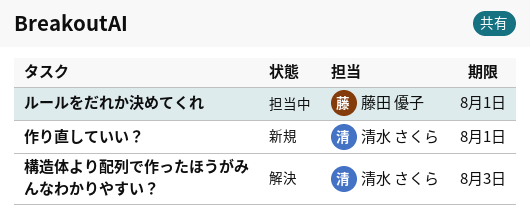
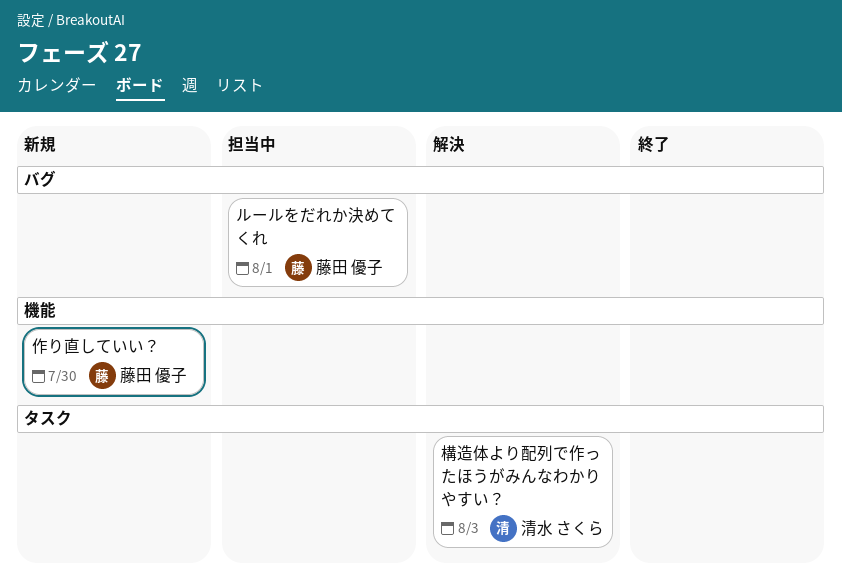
作り直していい？, owner: 清水 さくら -> 藤田 優子
作り直していい？, due: Aug 1 -> Jul 30

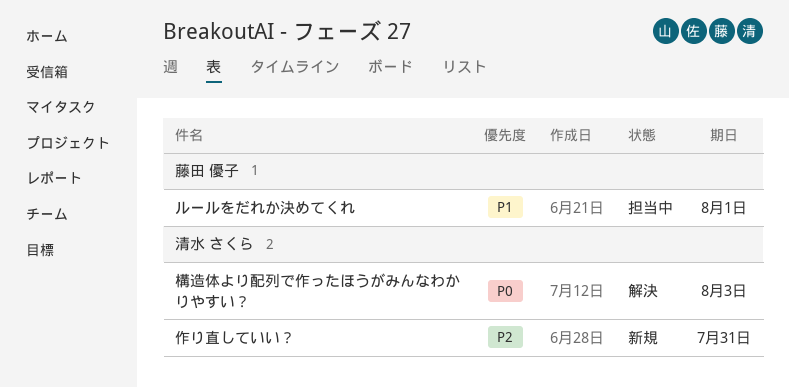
作り直していい？, owner: 藤田 優子 -> 清水 さくら
作り直していい？, due: Jul 30 -> Jul 31

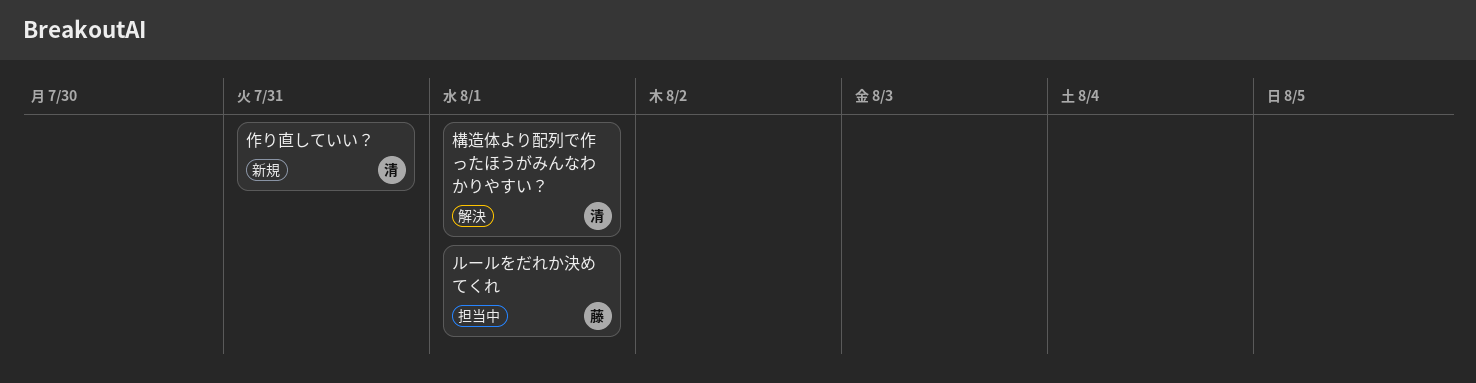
構造体より配列で作ったほうがみんなわかりやすい？, due: Aug 3 -> Aug 1

